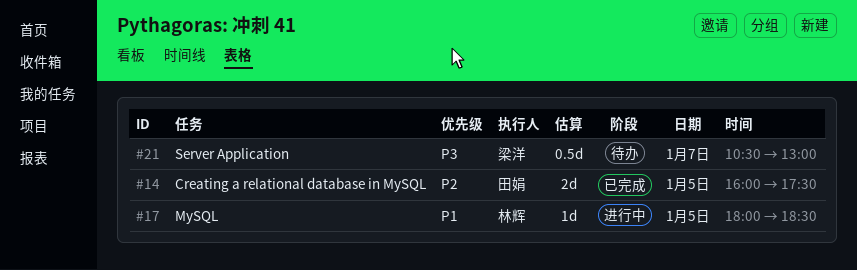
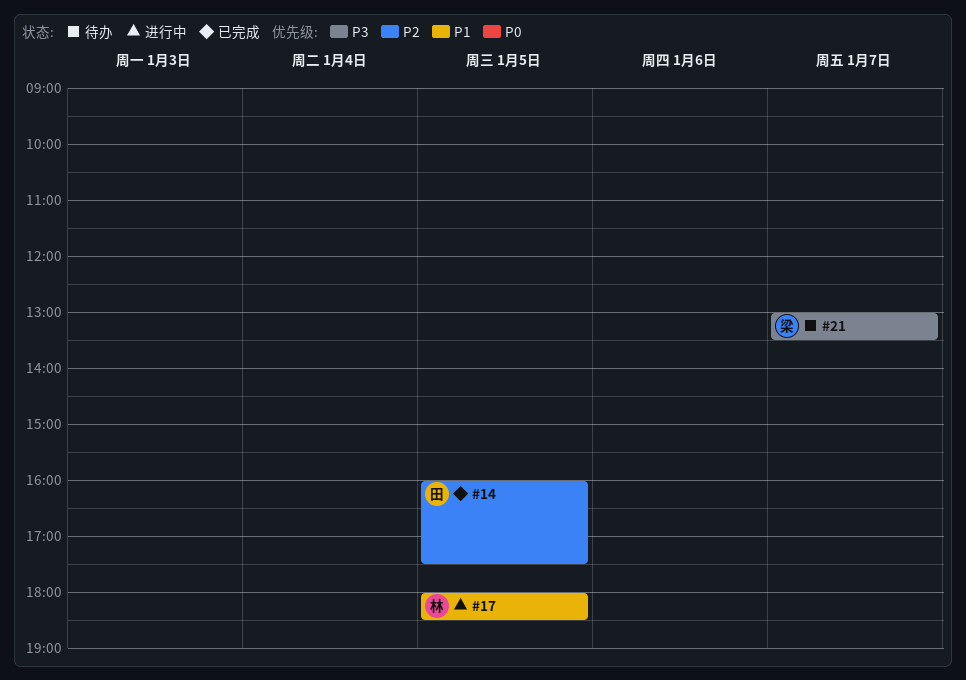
#21, begins: 10:30 -> 13:00
#21, ends: 13:00 -> 13:30

